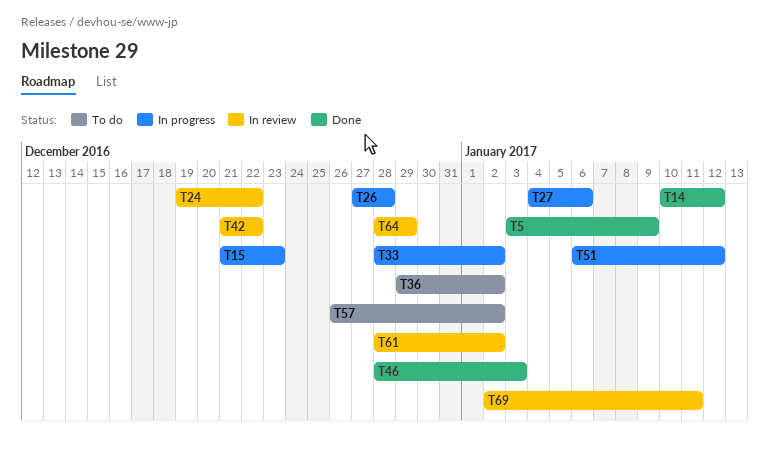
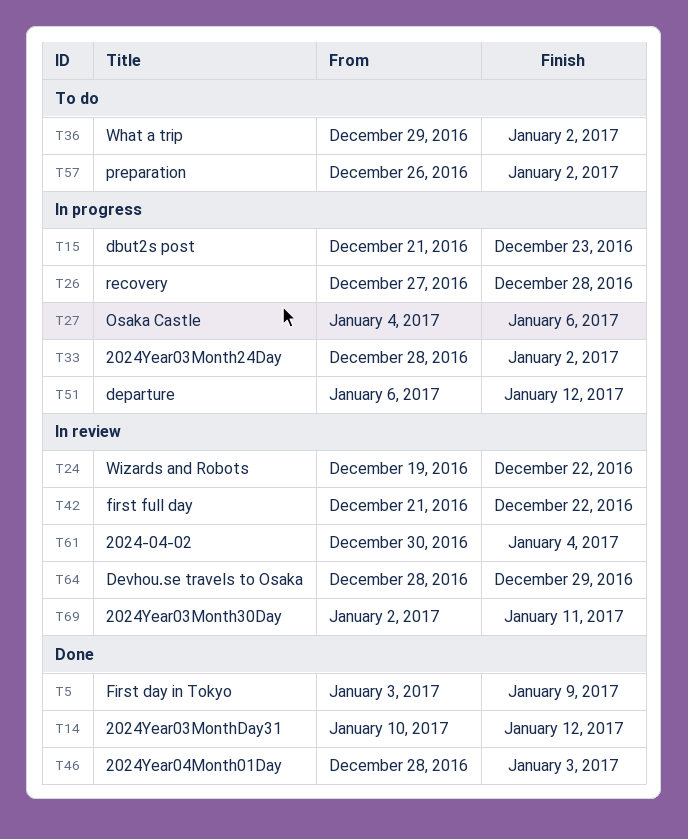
T61, start: Dec 28 -> Dec 30
T61, due: Jan 2 -> Jan 4

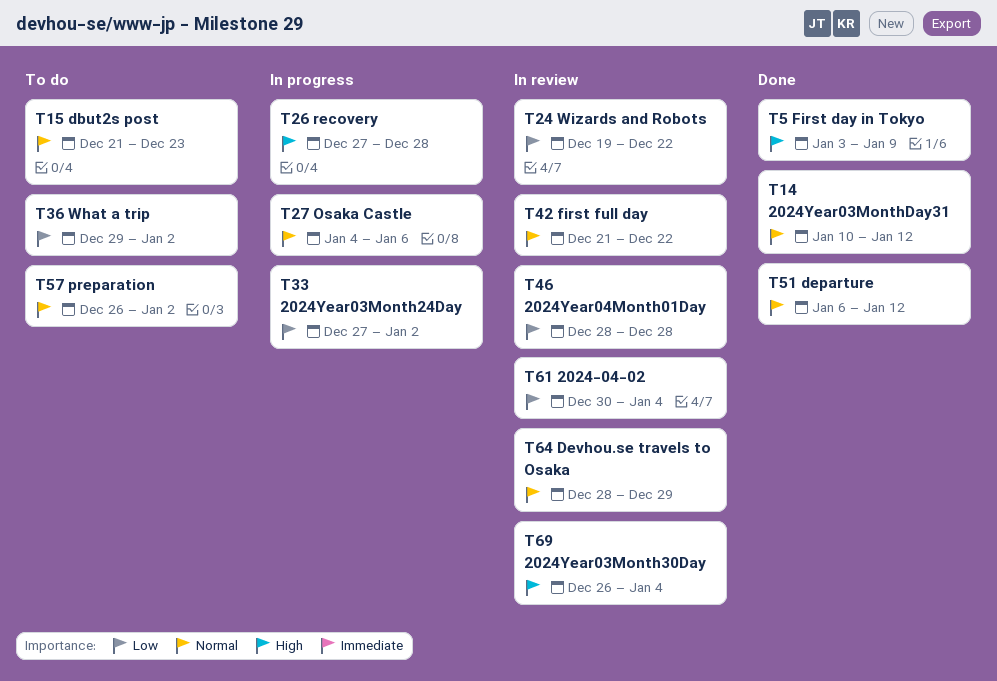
T15, status: In progress -> To do
T33, start: Dec 28 -> Dec 27
T46, status: Done -> In review
T46, due: Jan 3 -> Dec 28
T51, status: In progress -> Done
T69, start: Jan 2 -> Dec 26
T69, due: Jan 11 -> Jan 4

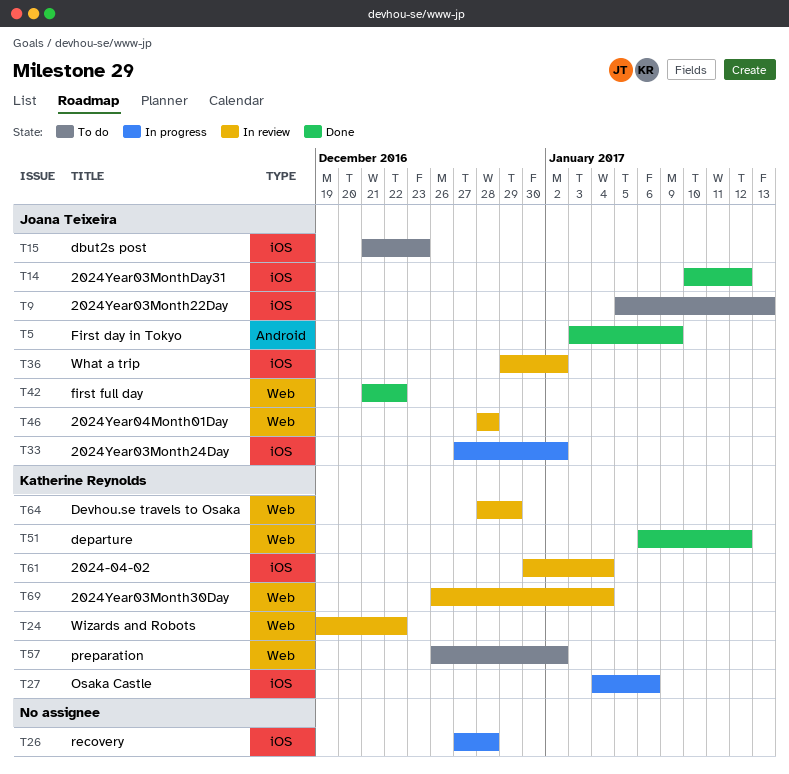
T9: none -> present
T36, status: To do -> In review
T42, status: In review -> Done

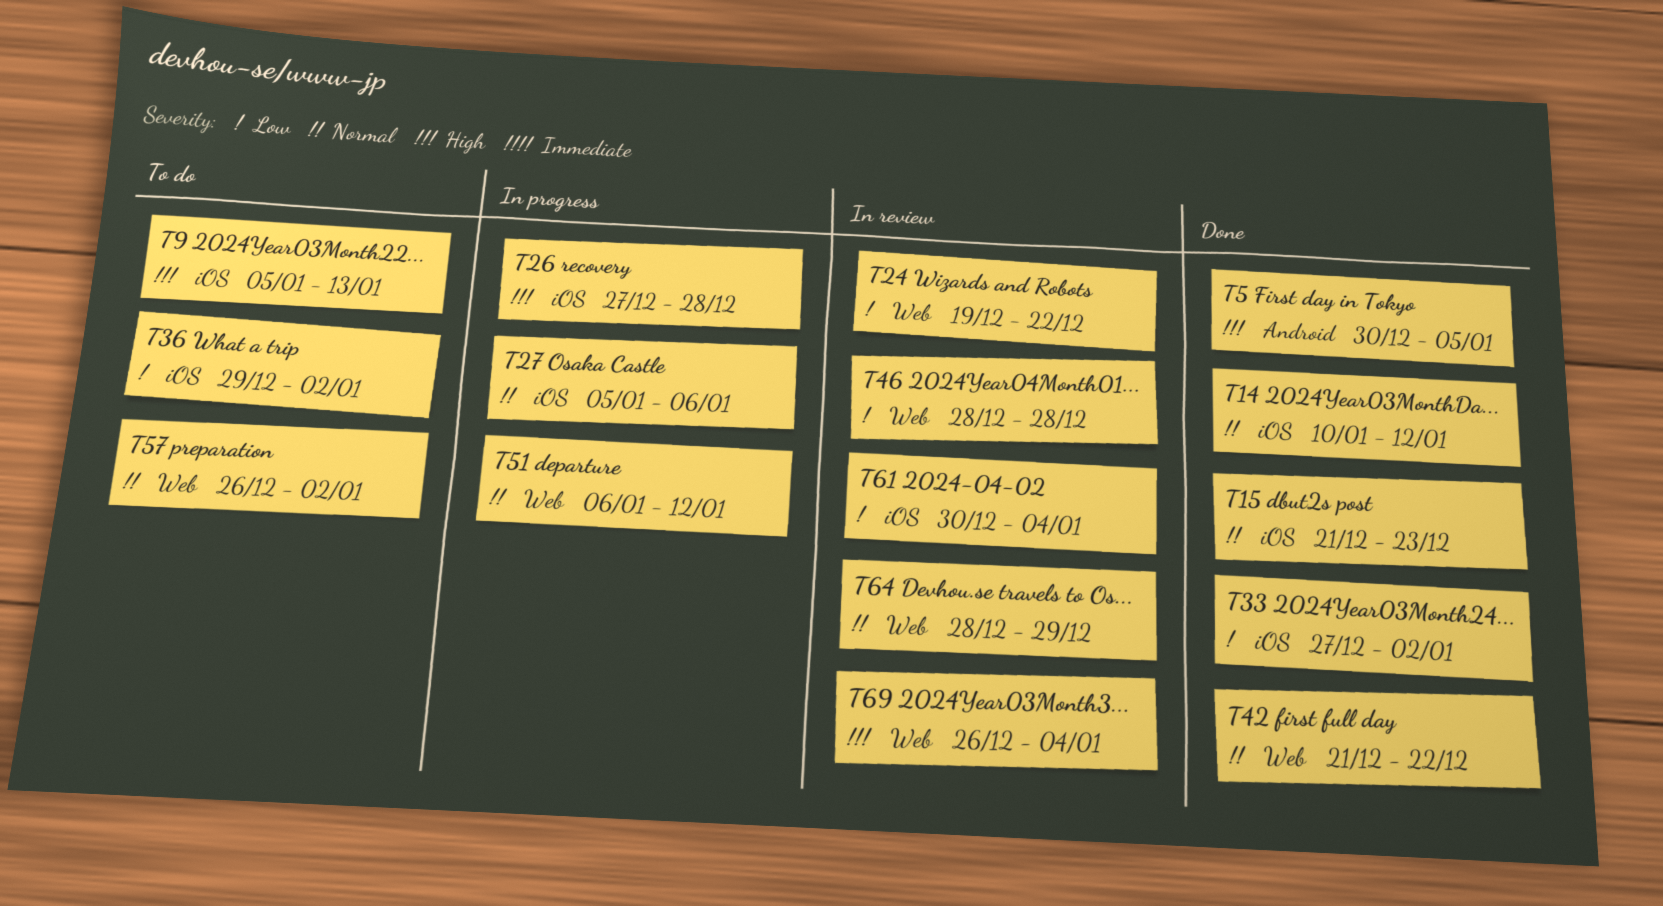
T5, start: Jan 3 -> Dec 30
T5, due: Jan 9 -> Jan 5
T15, status: To do -> Done
T27, start: Jan 4 -> Jan 5
T33, status: In progress -> Done
T36, status: In review -> To do
T51, status: Done -> In progress

